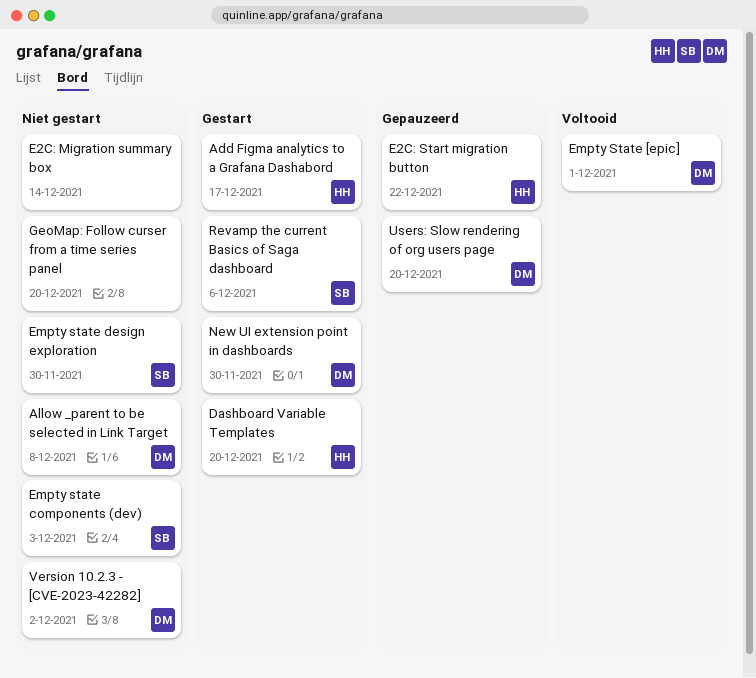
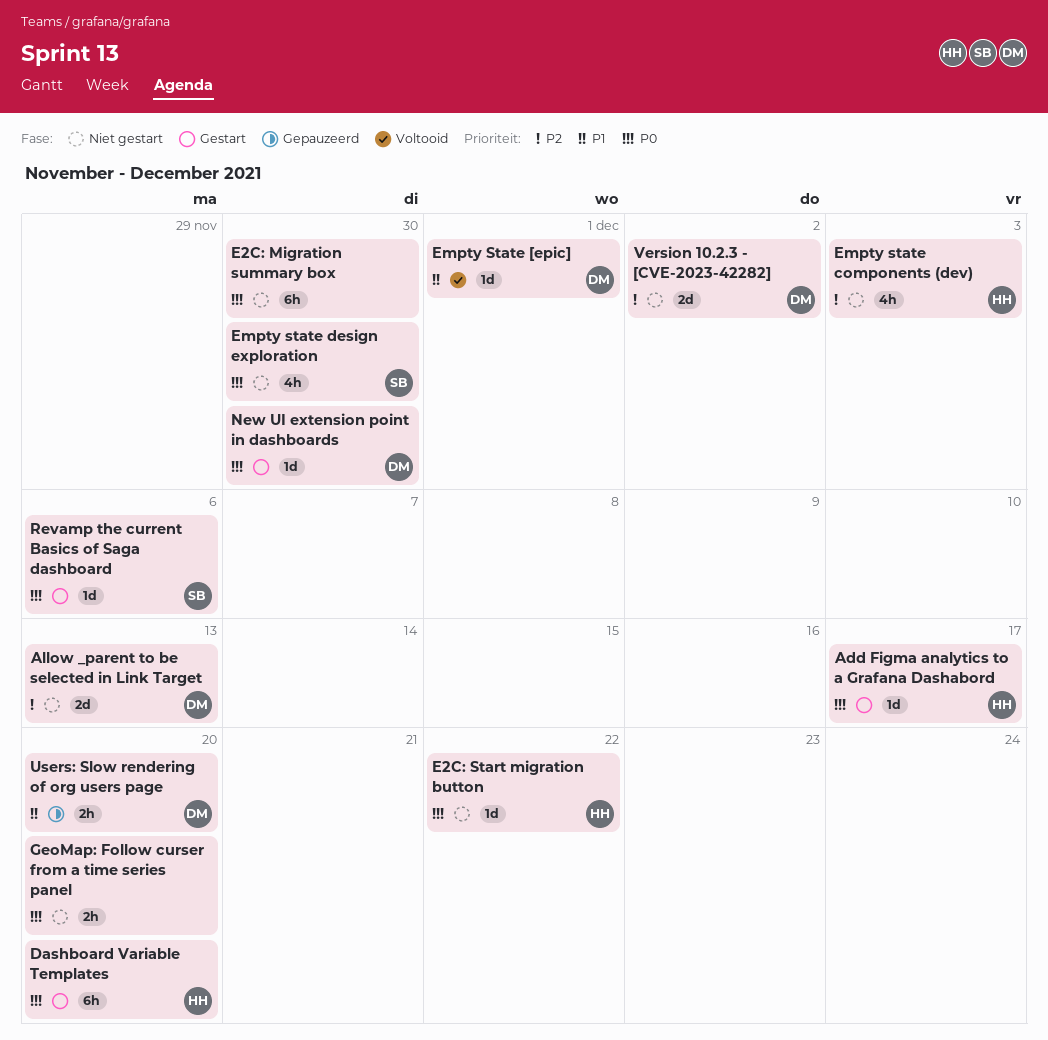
Allow _parent to be selected in Link Target, due: Dec 8 -> Dec 13
E2C: Migration summary box, due: Dec 14 -> Nov 30
E2C: Start migration button, status: Gepauzeerd -> Niet gestart
Empty state components (dev), owner: SB -> HH

